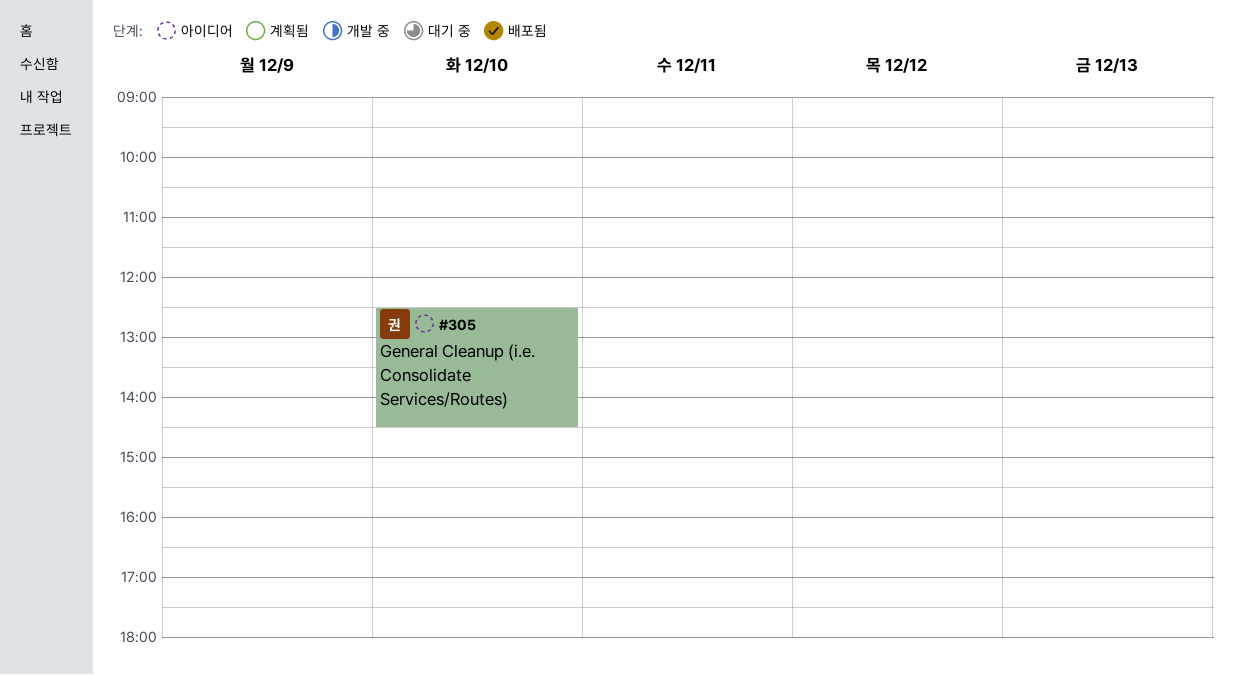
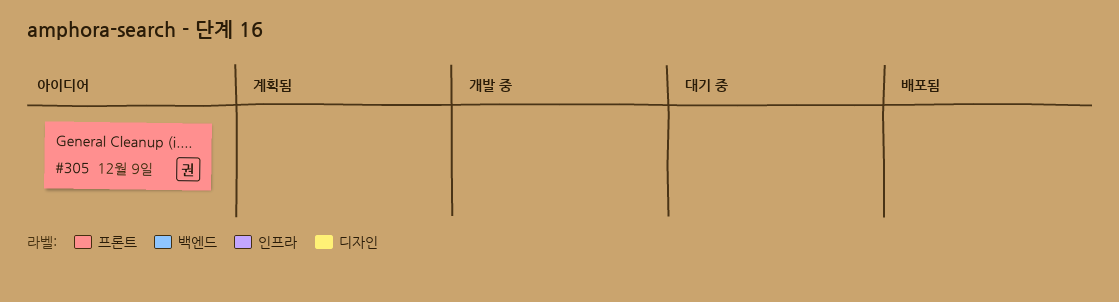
#305, day: Dec 10 -> Dec 9

